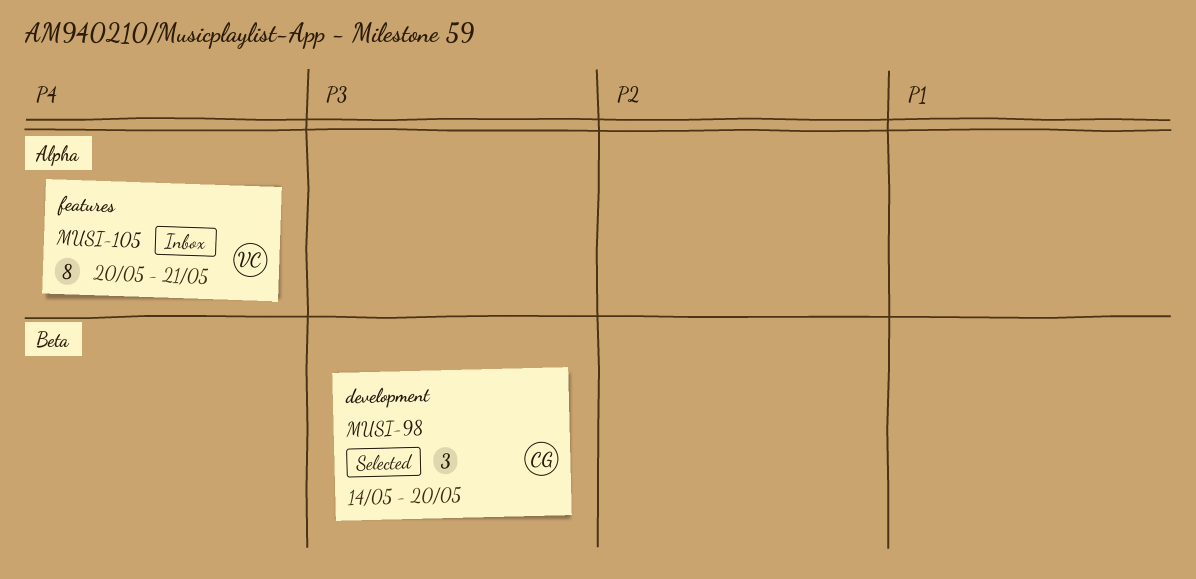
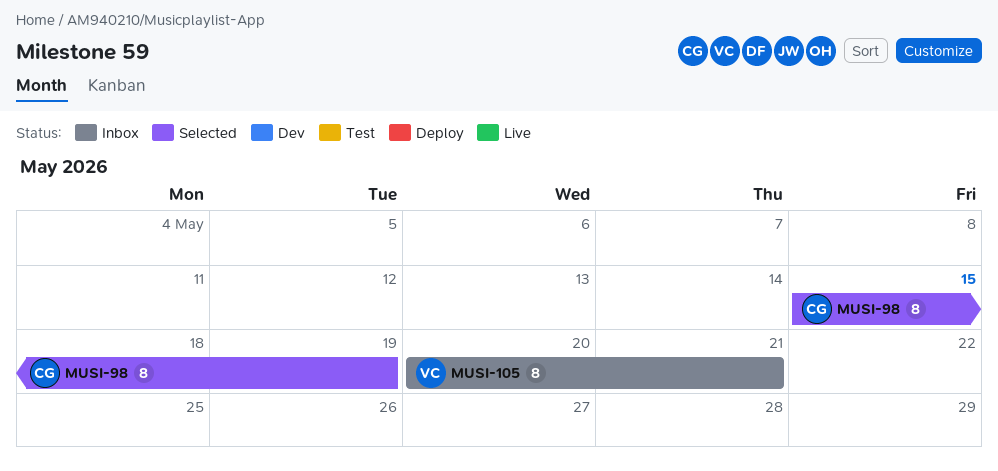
MUSI-98, estimate: 3 -> 8
MUSI-98, start: May 14 -> May 15
MUSI-98, due: May 20 -> May 19

